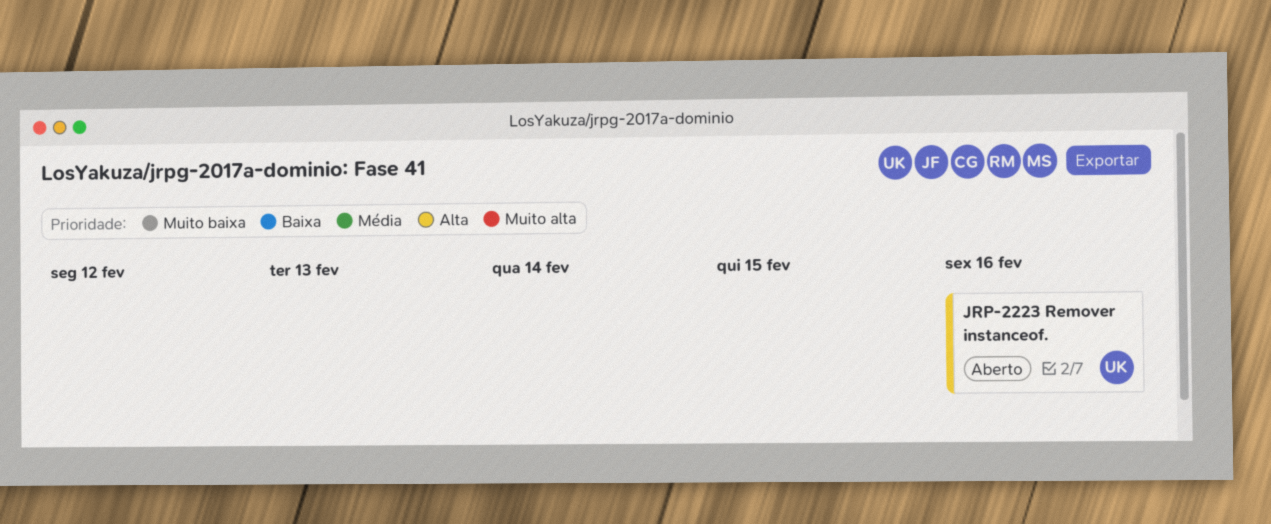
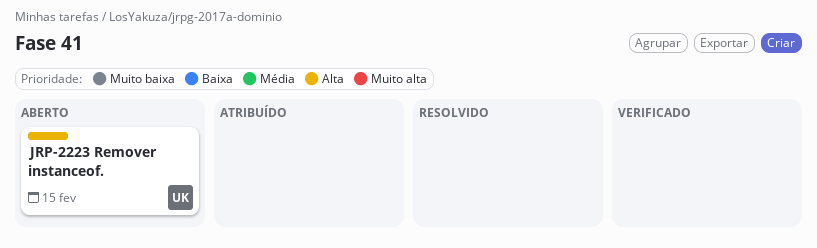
JRP-2223, due: Feb 16 -> Feb 15

